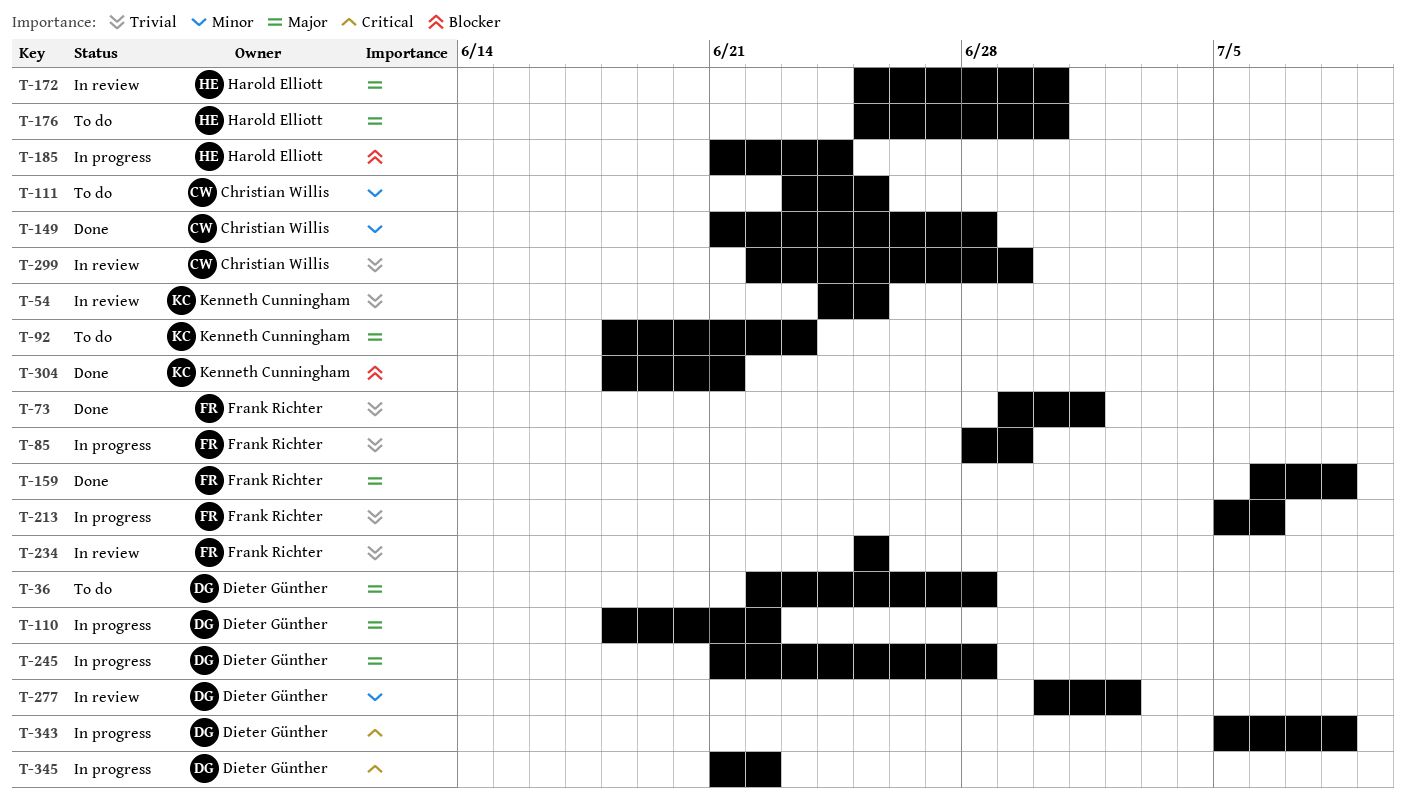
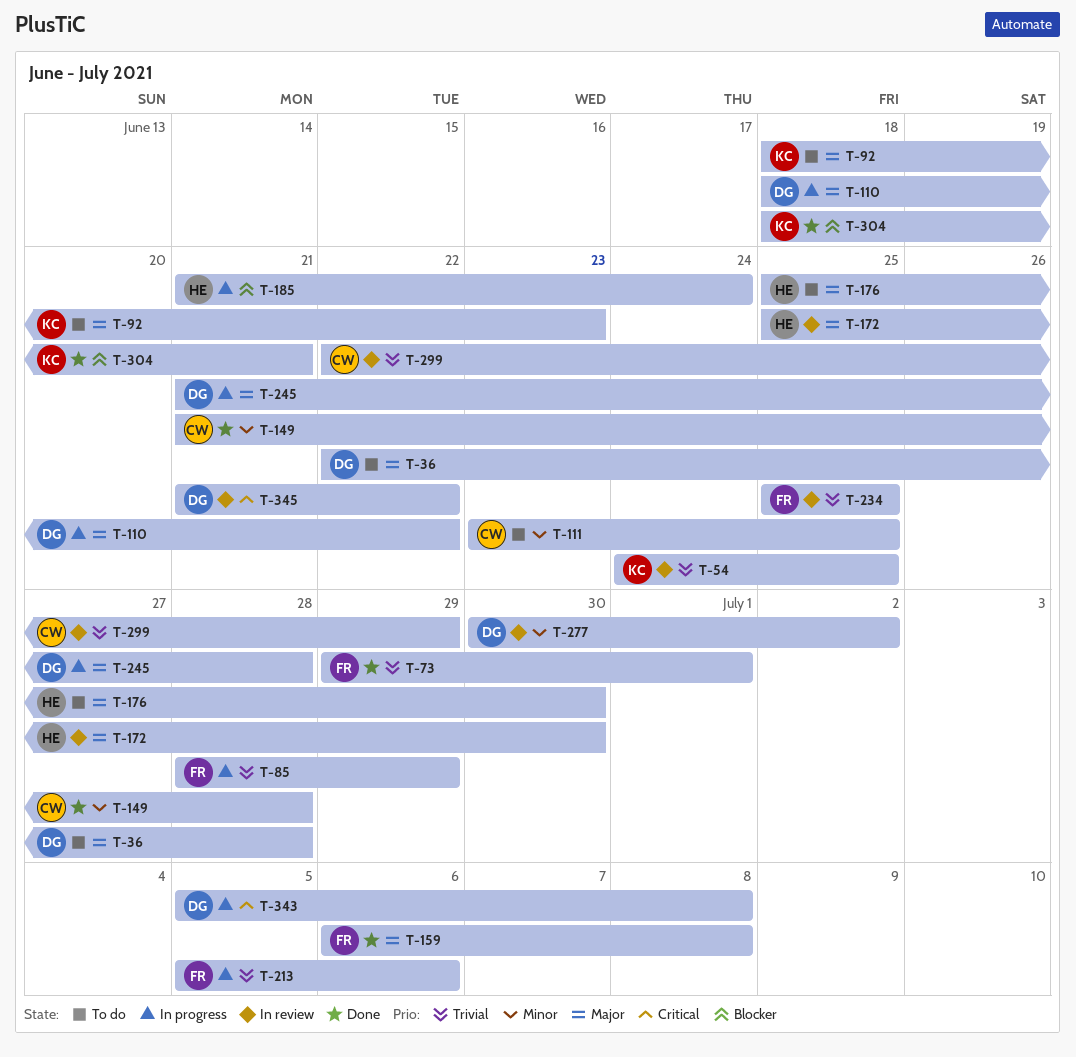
T-345, status: In progress -> In review

